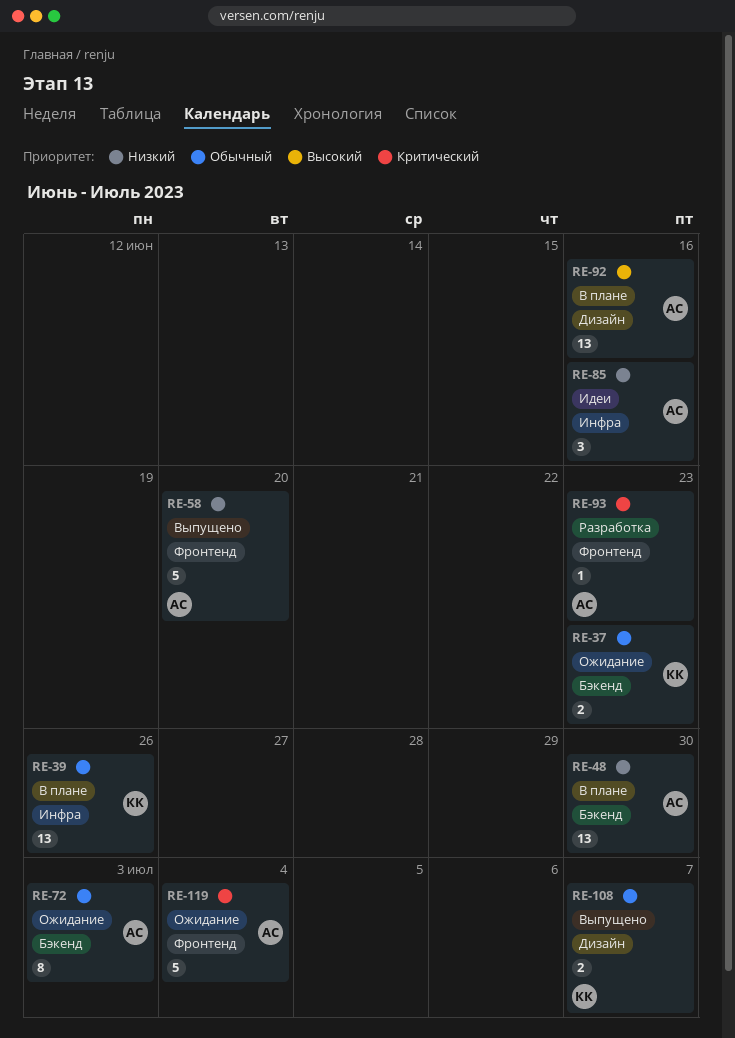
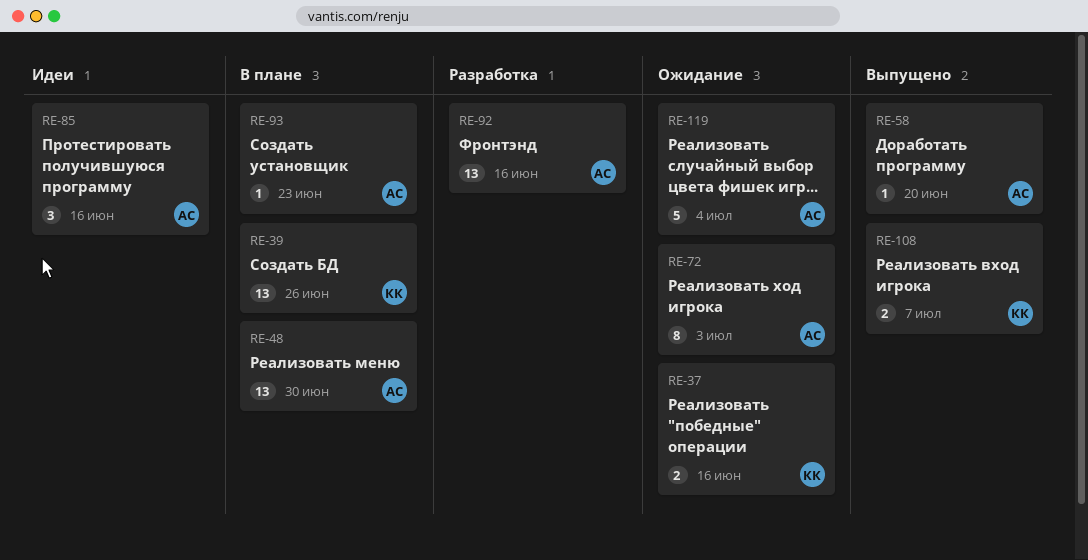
RE-37, due: Jun 23 -> Jun 16
RE-58, estimate: 5 -> 1
RE-92, status: В плане -> Разработка
RE-93, status: Разработка -> В плане

